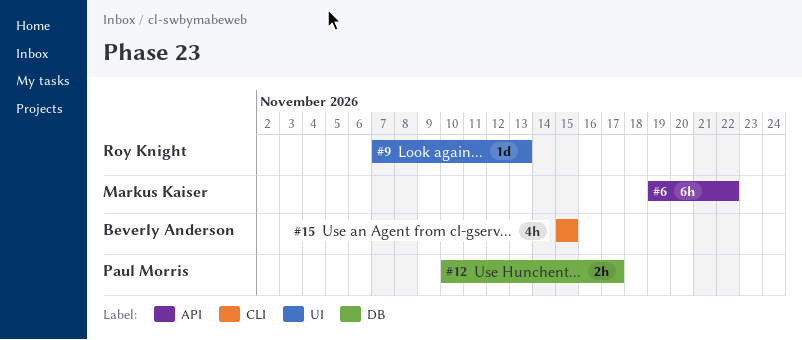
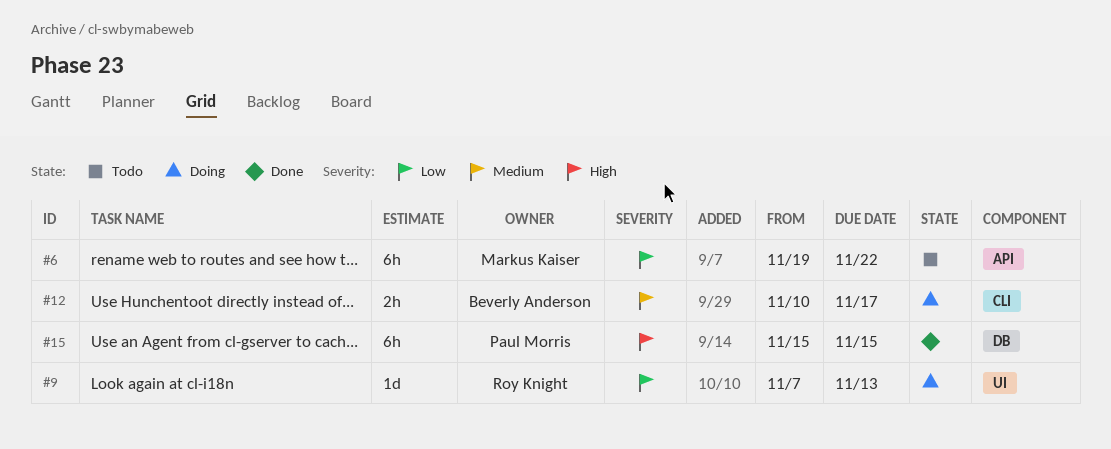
#12, owner: Paul Morris -> Beverly Anderson
#12, label: DB -> CLI
#15, owner: Beverly Anderson -> Paul Morris
#15, label: CLI -> DB
#15, estimate: 4h -> 6h

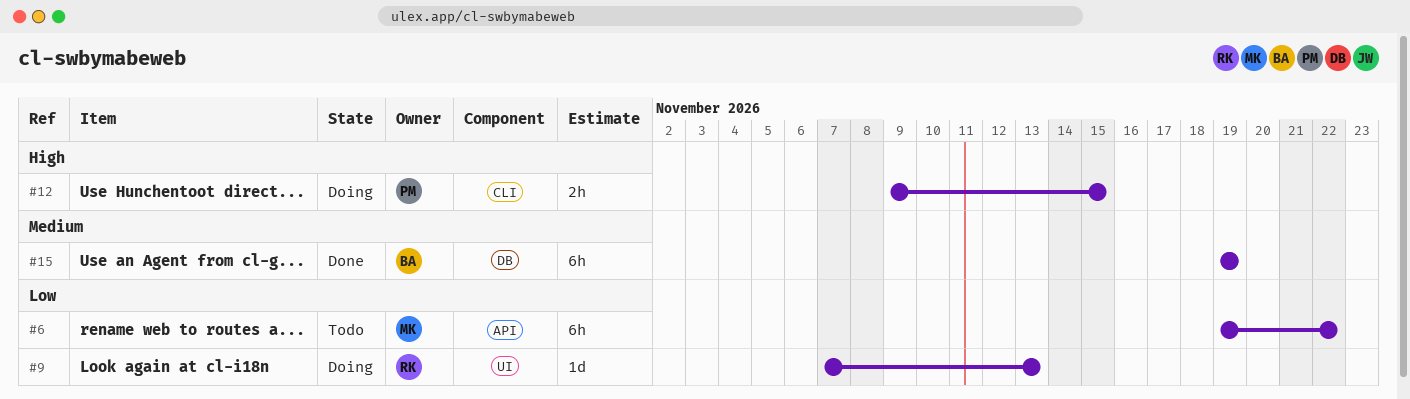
#12, owner: Beverly Anderson -> Paul Morris
#12, priority: Medium -> High
#12, start: Nov 10 -> Nov 9
#12, due: Nov 17 -> Nov 15
#15, owner: Paul Morris -> Beverly Anderson
#15, priority: High -> Medium
#15, start: Nov 15 -> Nov 19
#15, due: Nov 15 -> Nov 19

